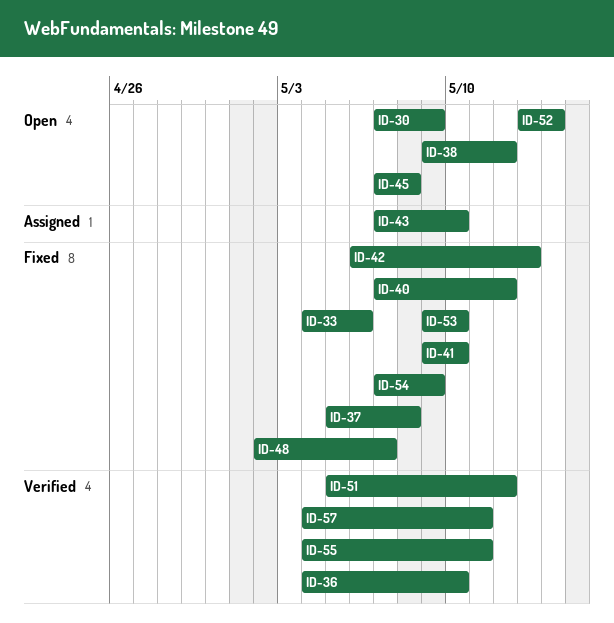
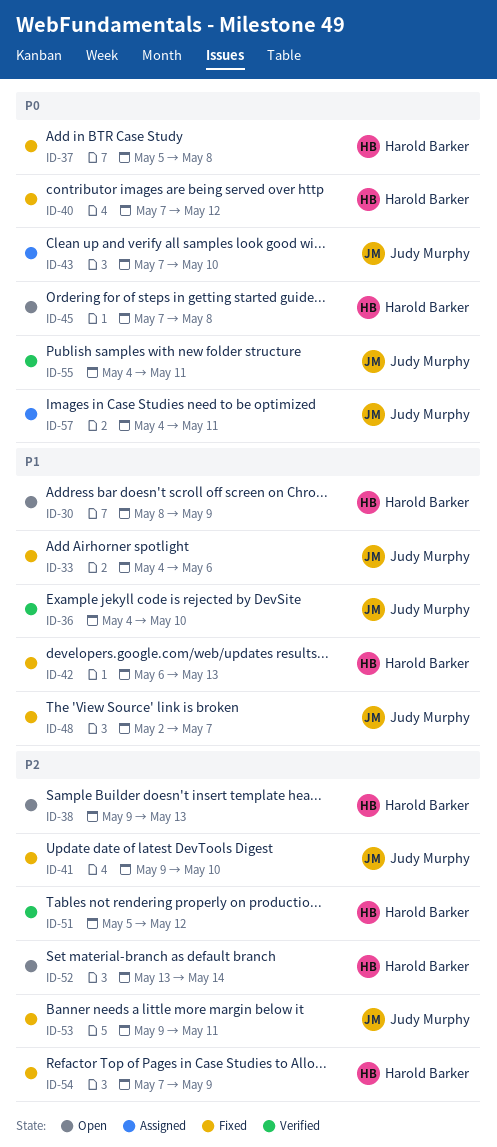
ID-30, start: May 7 -> May 8
ID-38, due: May 12 -> May 13
ID-53, due: May 10 -> May 11
ID-57, status: Verified -> Assigned

